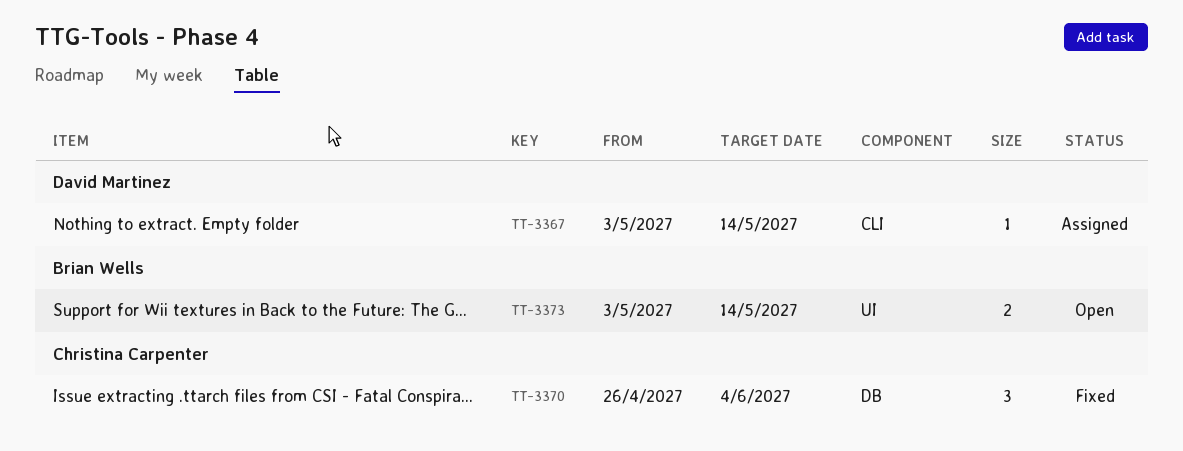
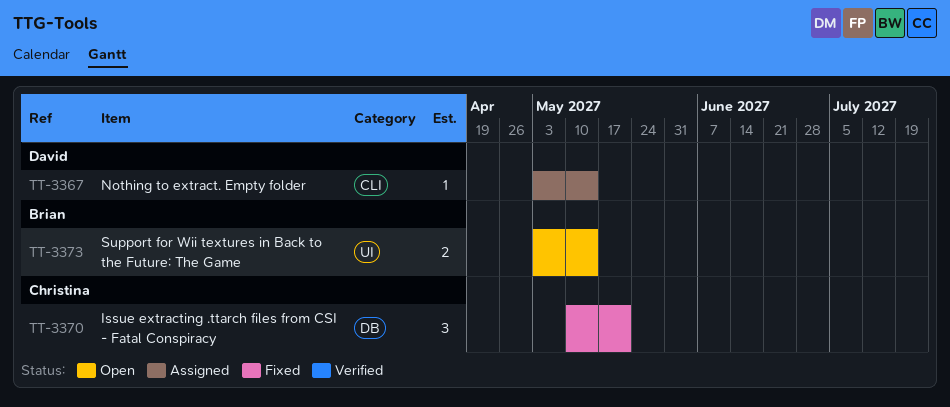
TT-3370, start: Apr 26 -> May 10
TT-3370, due: Jun 4 -> May 21

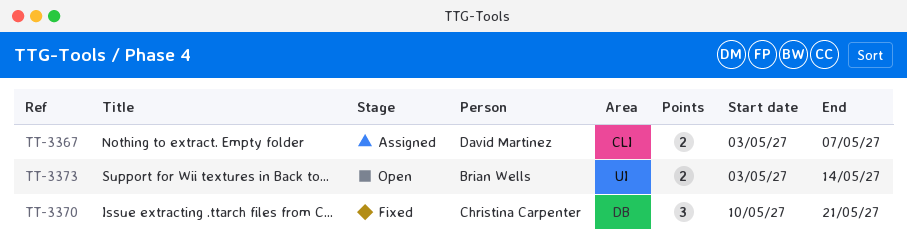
TT-3367, estimate: 1 -> 2
TT-3367, due: May 14 -> May 7

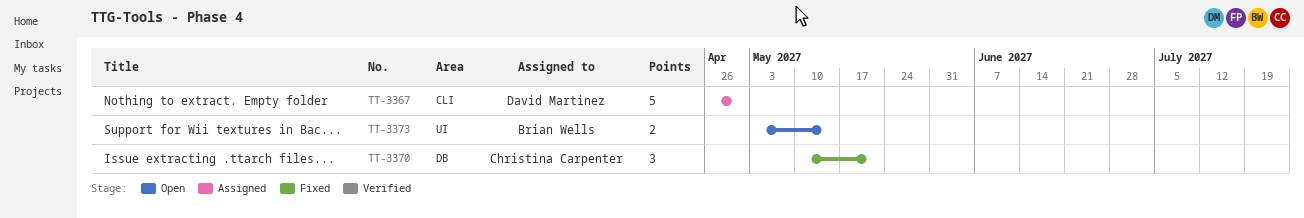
TT-3367, estimate: 2 -> 5
TT-3367, start: May 3 -> Apr 26
TT-3367, due: May 7 -> Apr 30

